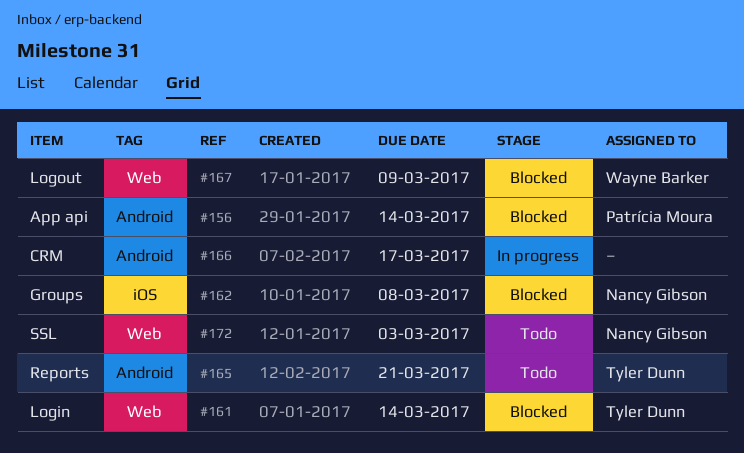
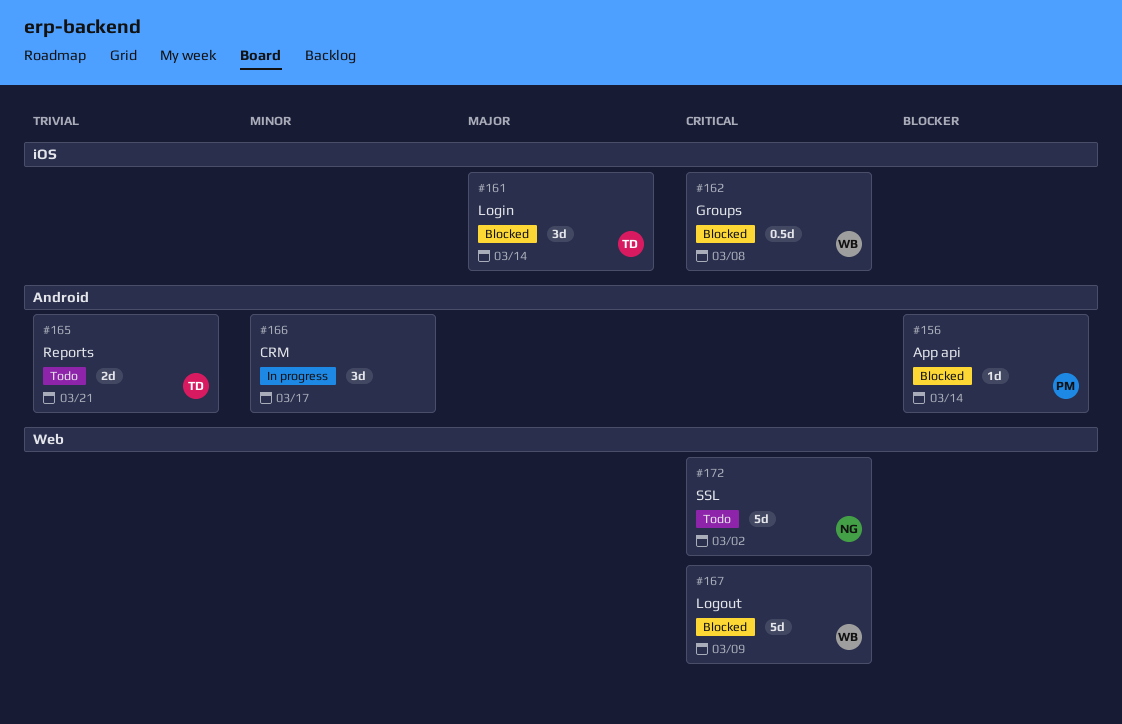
#161, label: Web -> iOS
#162, owner: Nancy Gibson -> Wayne Barker
#172, due: Mar 3 -> Mar 2

